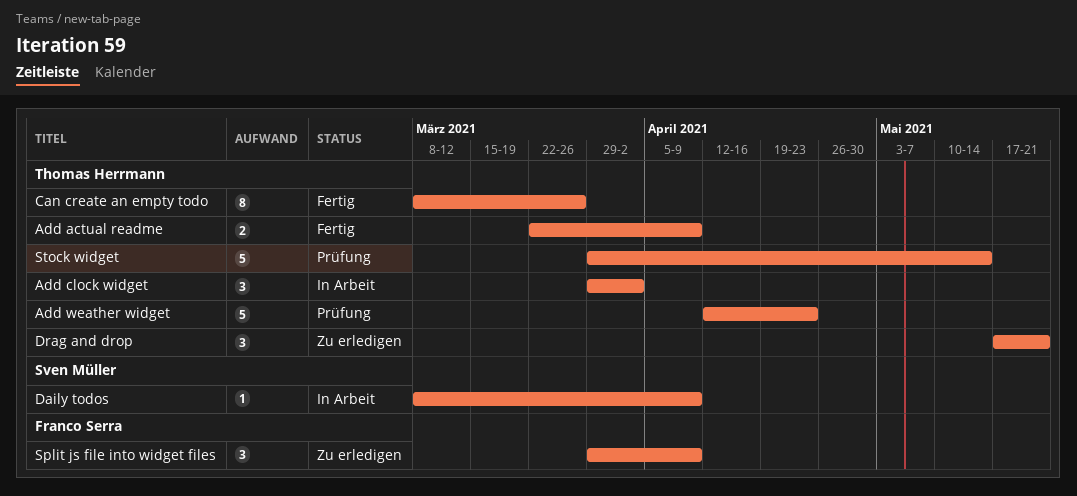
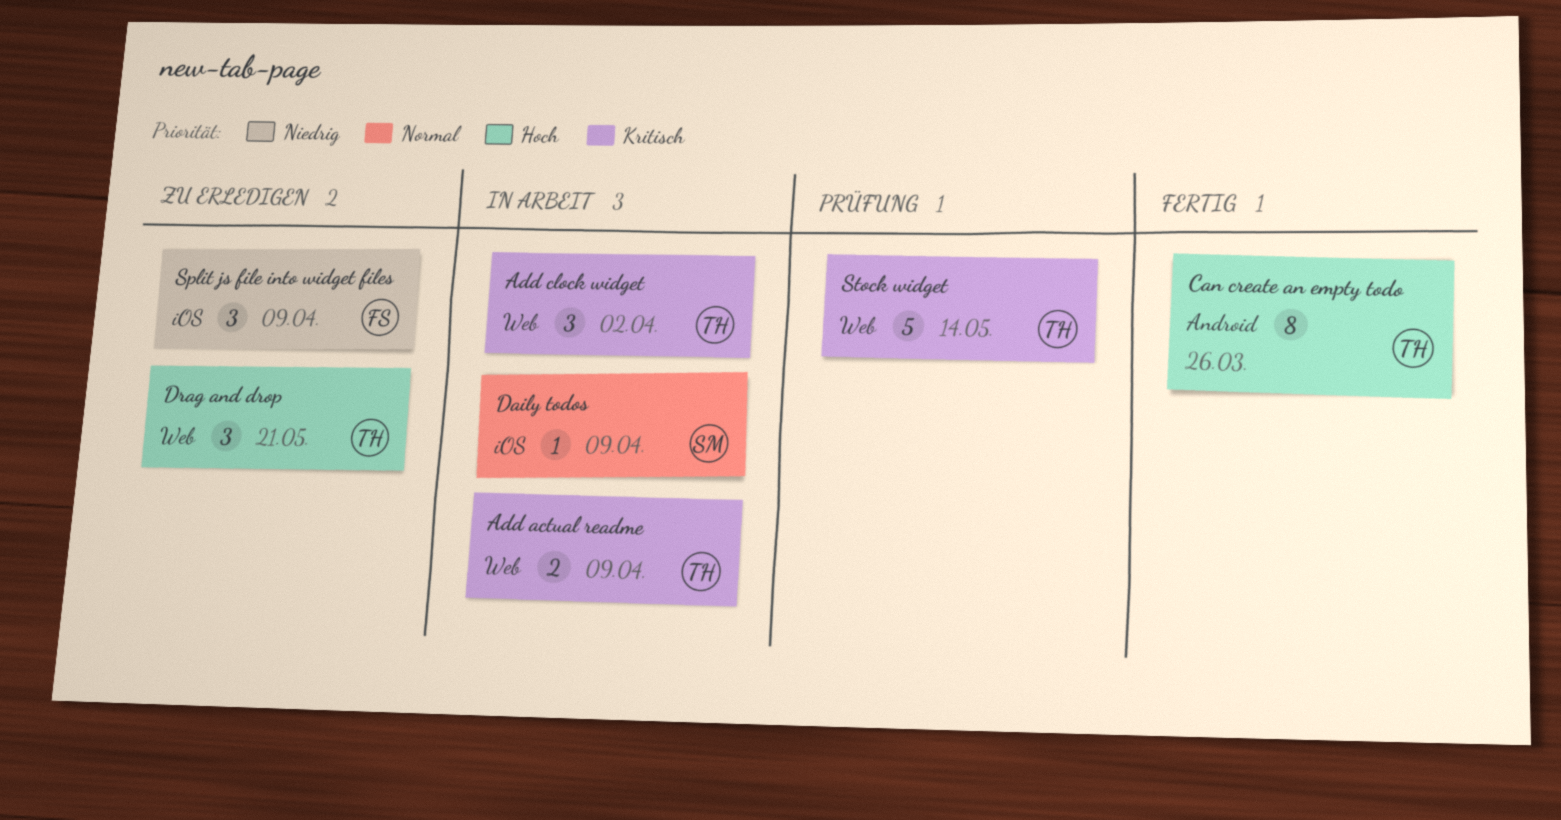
Add actual readme, status: Fertig -> In Arbeit
Add weather widget: present -> none

